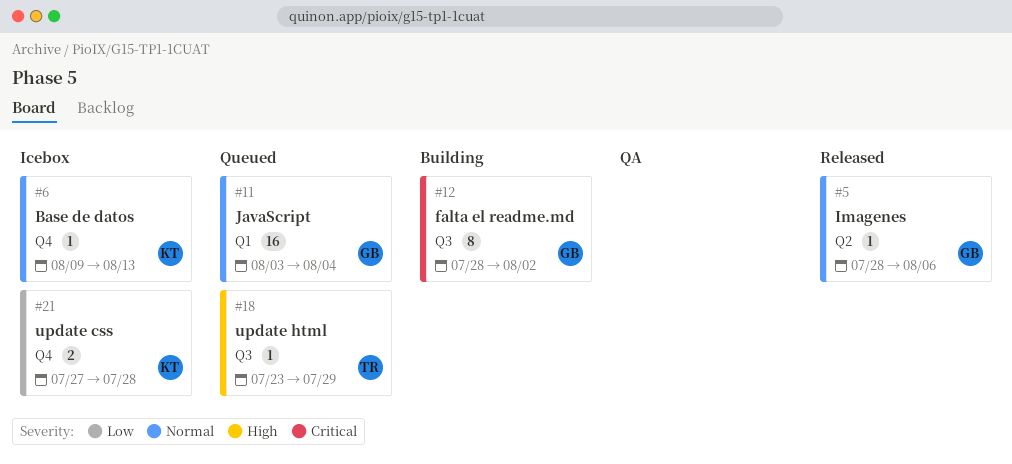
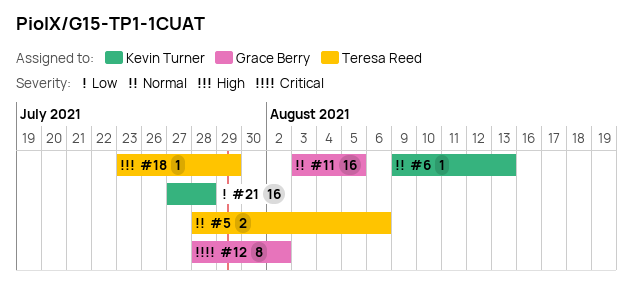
#5, owner: Grace Berry -> Teresa Reed
#5, estimate: 1 -> 2
#11, due: Aug 4 -> Aug 5
#21, estimate: 2 -> 16

